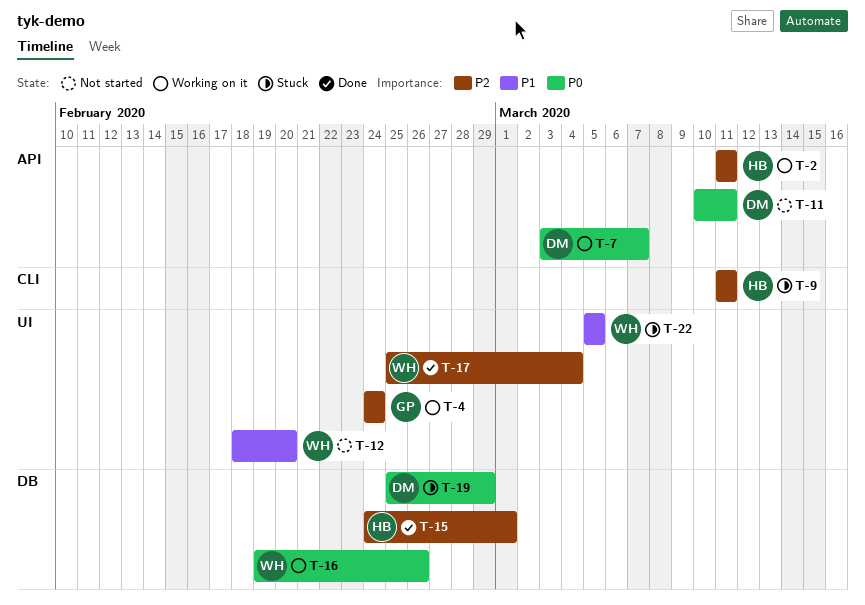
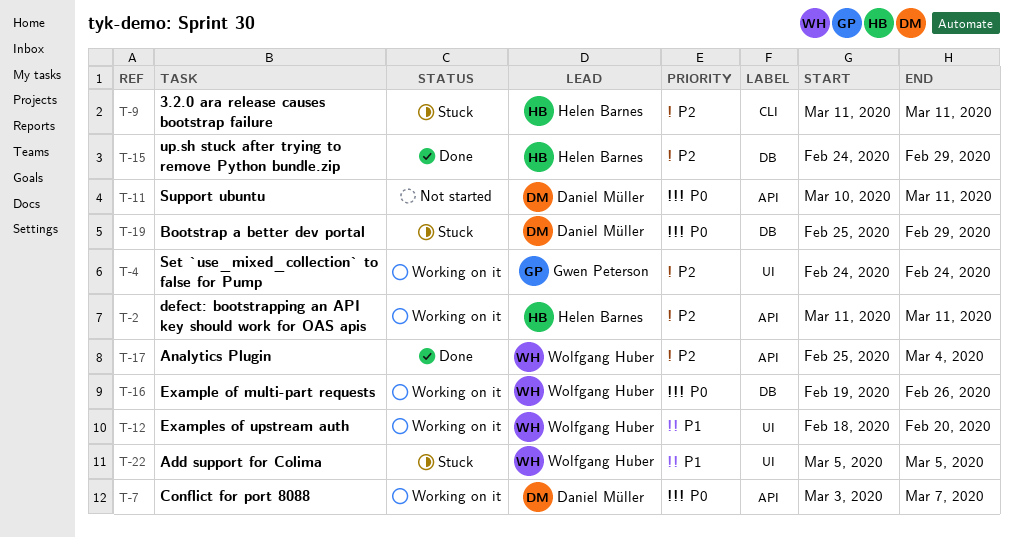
T-12, status: Not started -> Working on it
T-15, due: Mar 1 -> Feb 29
T-17, label: UI -> API

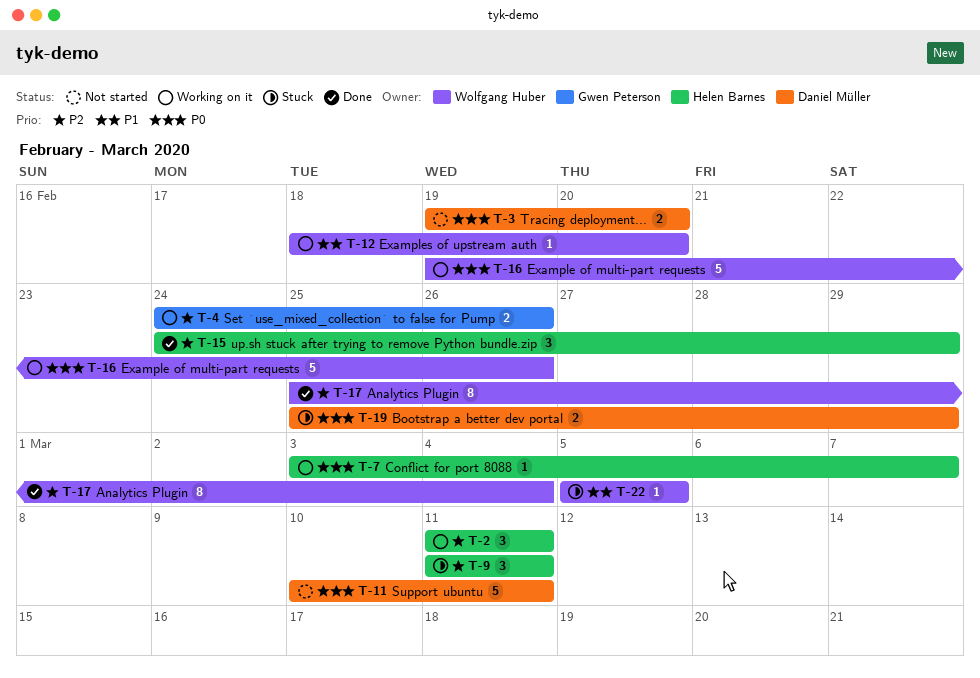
T-3: none -> present
T-4, due: Feb 24 -> Feb 26
T-7, owner: Daniel Müller -> Helen Barnes

